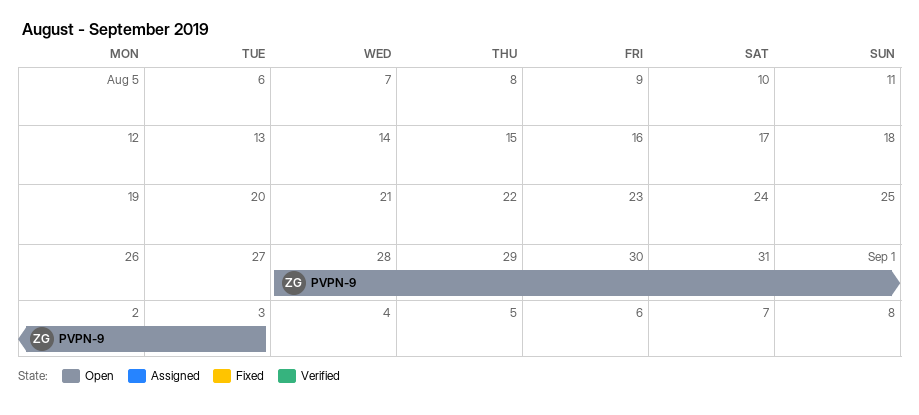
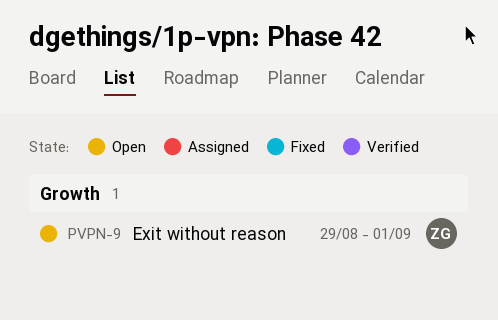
PVPN-9, start: Aug 28 -> Aug 29
PVPN-9, due: Sep 3 -> Sep 1

